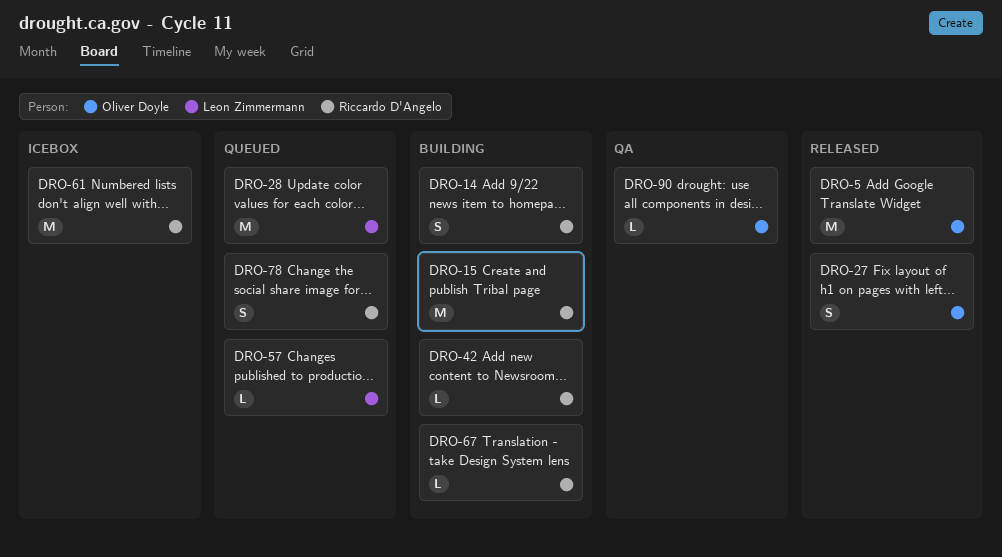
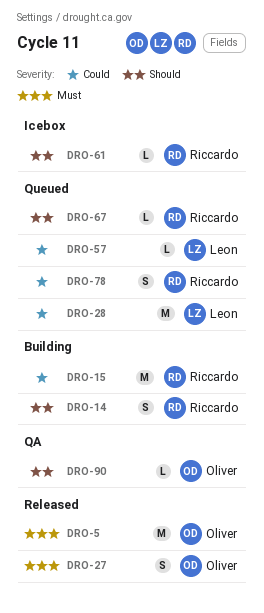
DRO-42: present -> none
DRO-61, estimate: M -> L
DRO-67, status: Building -> Queued

